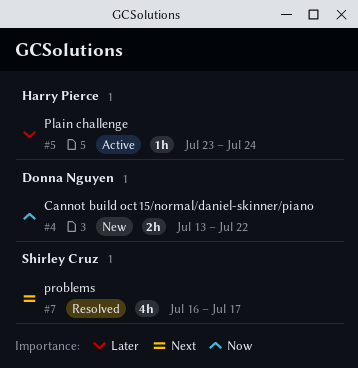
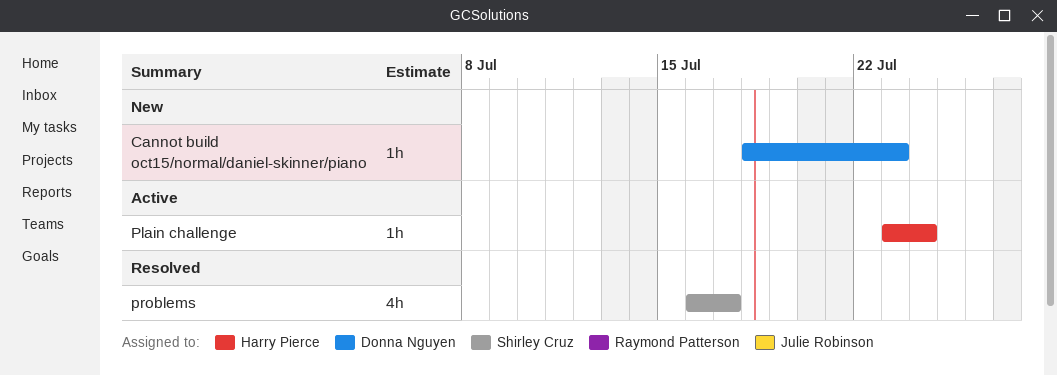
Cannot build oct15/normal/daniel-skinner/piano, estimate: 2h -> 1h
Cannot build oct15/normal/daniel-skinner/piano, start: Jul 13 -> Jul 18
Cannot build oct15/normal/daniel-skinner/piano, due: Jul 22 -> Jul 23

